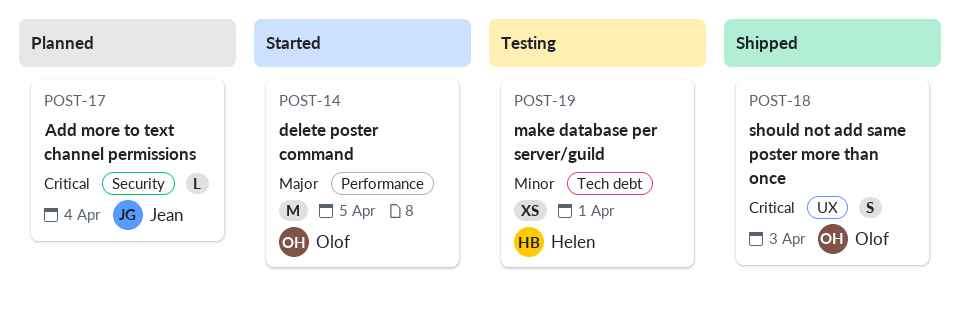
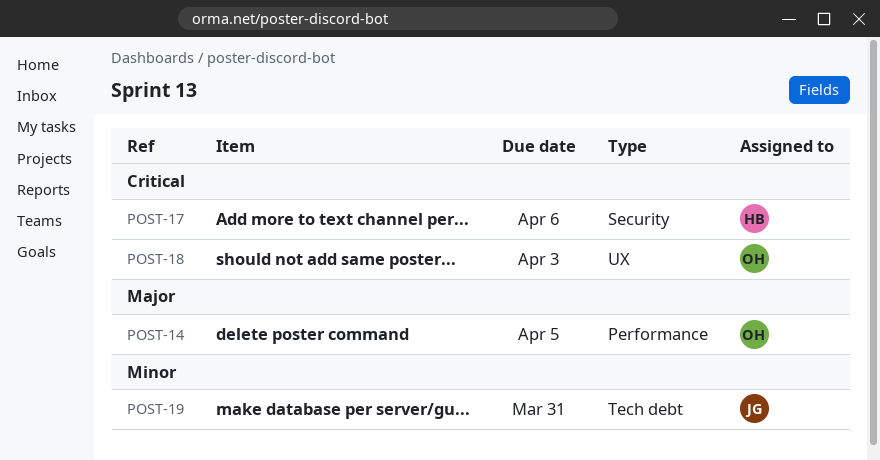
POST-17, owner: Jean -> Helen
POST-17, due: Apr 4 -> Apr 6
POST-19, owner: Helen -> Jean
POST-19, due: Apr 1 -> Mar 31

